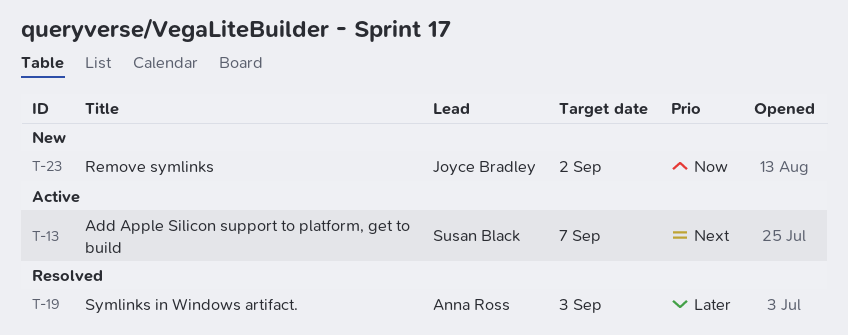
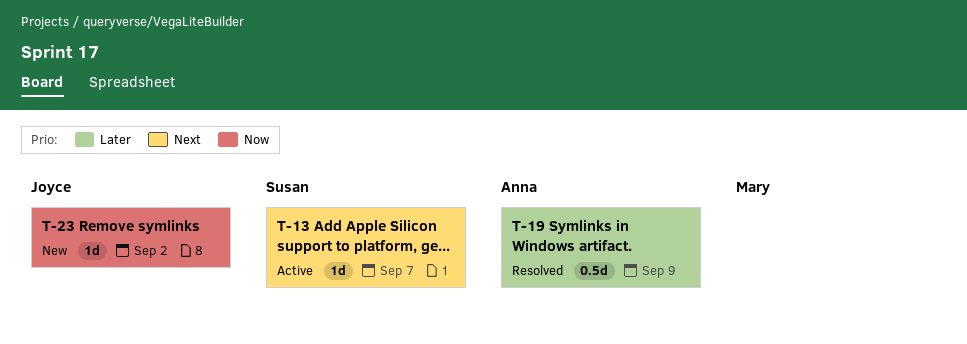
T-19, due: Sep 3 -> Sep 9

